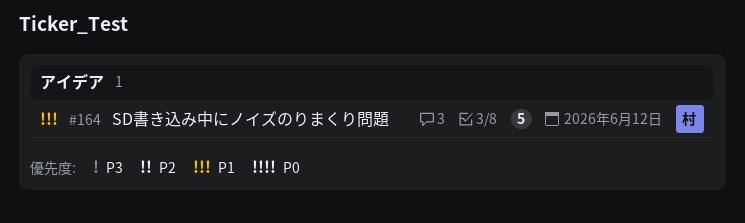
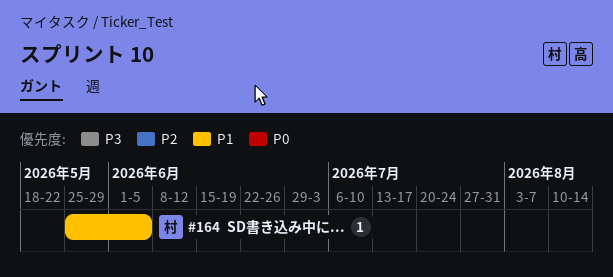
#164, estimate: 5 -> 1
#164, due: Jun 12 -> Jun 5

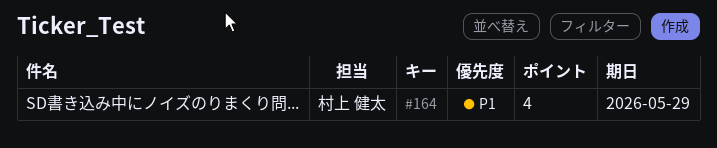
#164, estimate: 1 -> 4
#164, due: Jun 5 -> May 29

